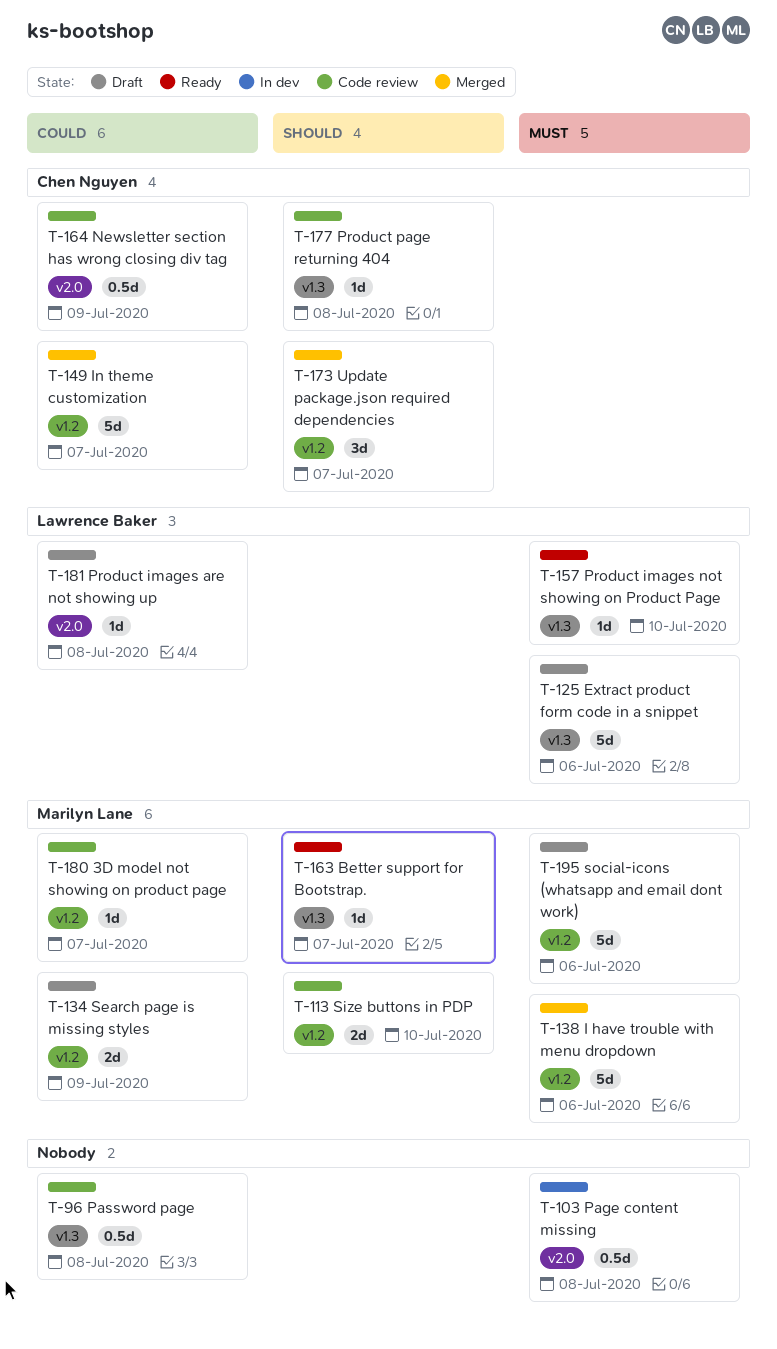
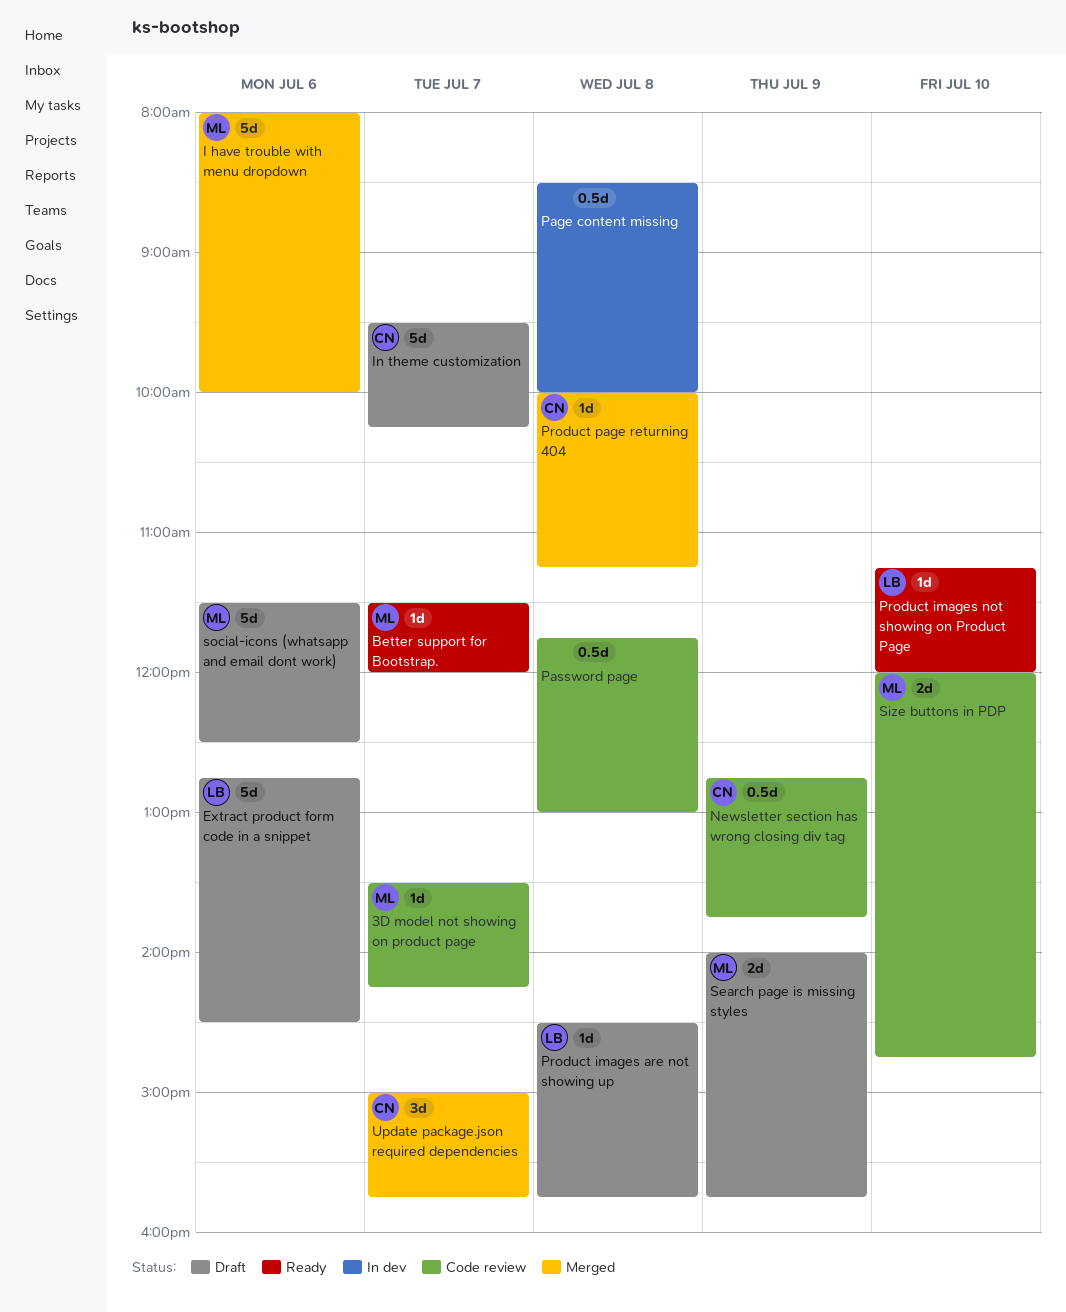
In theme customization, status: Merged -> Draft
Product page returning 404, status: Code review -> Merged

